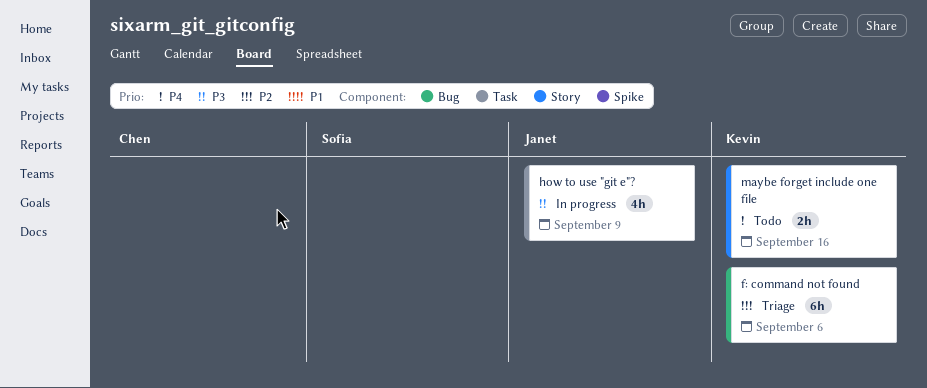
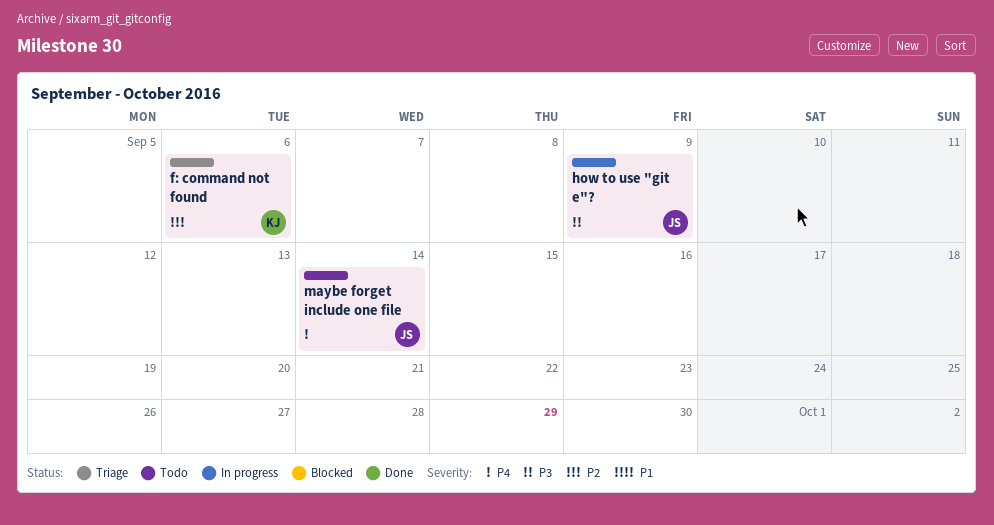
maybe forget include one file, owner: Kevin -> Janet
maybe forget include one file, due: Sep 16 -> Sep 14

